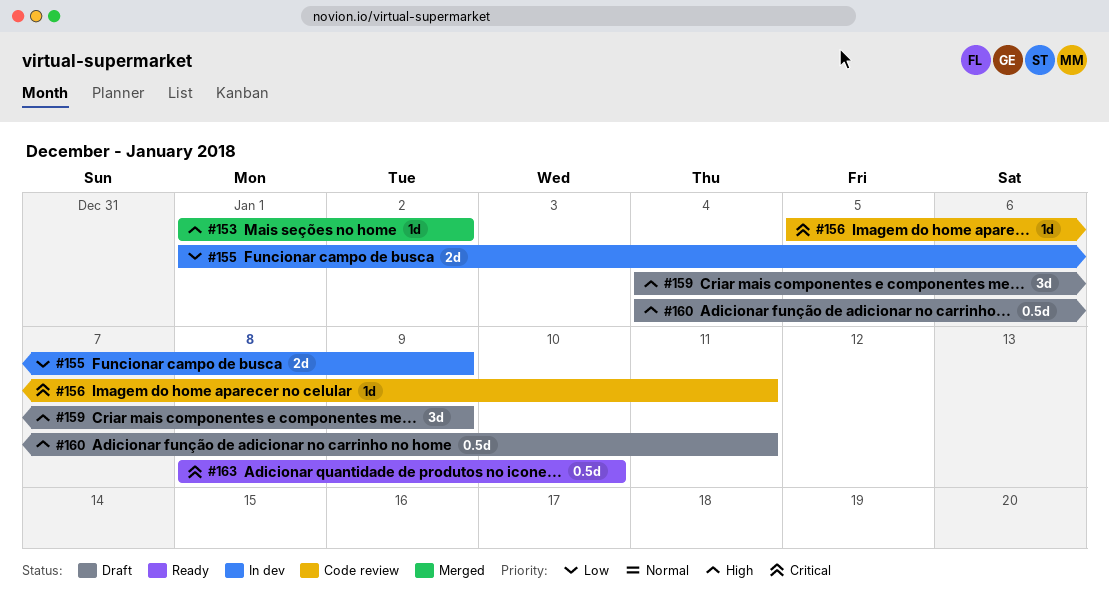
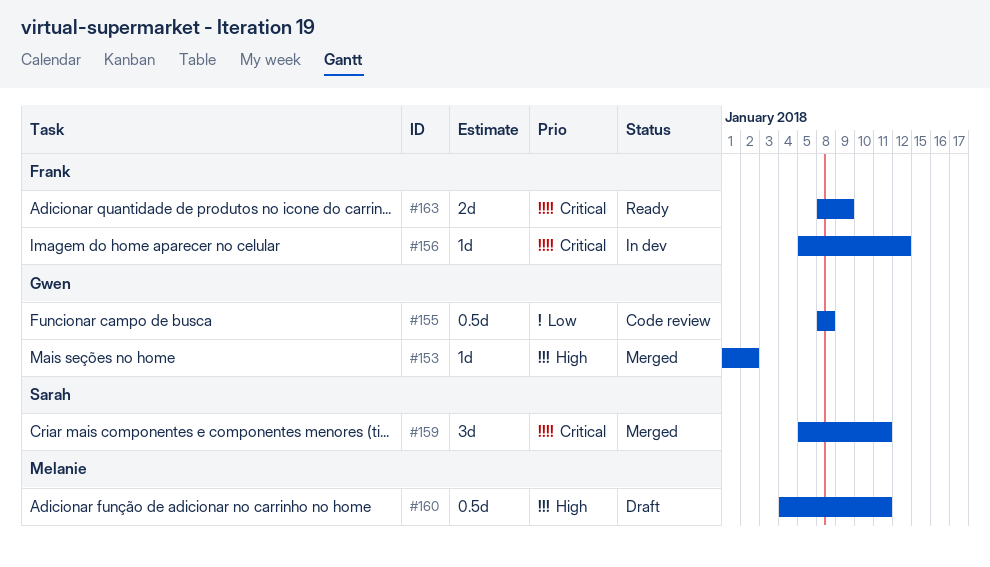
#155, status: In dev -> Code review
#155, estimate: 2d -> 0.5d
#155, start: Jan 1 -> Jan 8
#155, due: Jan 9 -> Jan 8
#156, status: Code review -> In dev
#156, due: Jan 11 -> Jan 12
#159, status: Draft -> Merged
#159, priority: High -> Critical
#159, start: Jan 4 -> Jan 5
#159, due: Jan 9 -> Jan 11
#163, estimate: 0.5d -> 2d
#163, due: Jan 10 -> Jan 9

